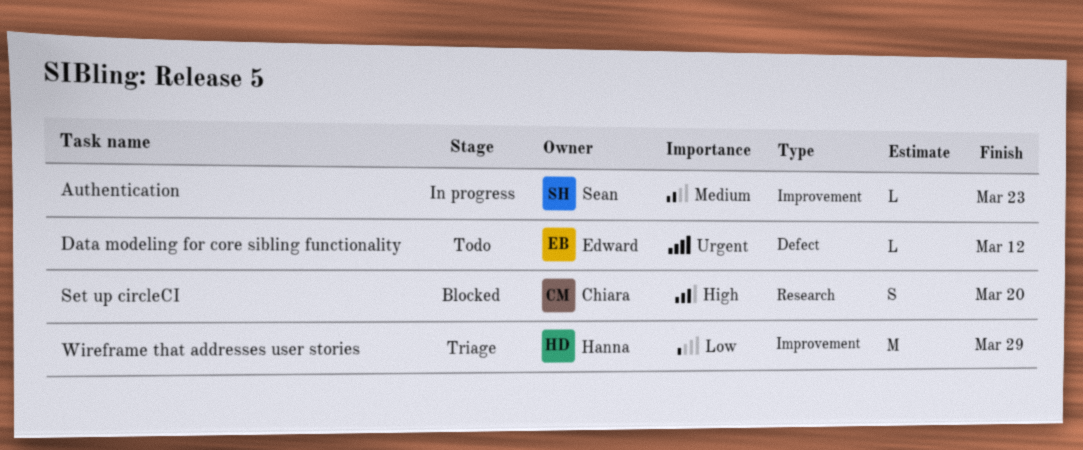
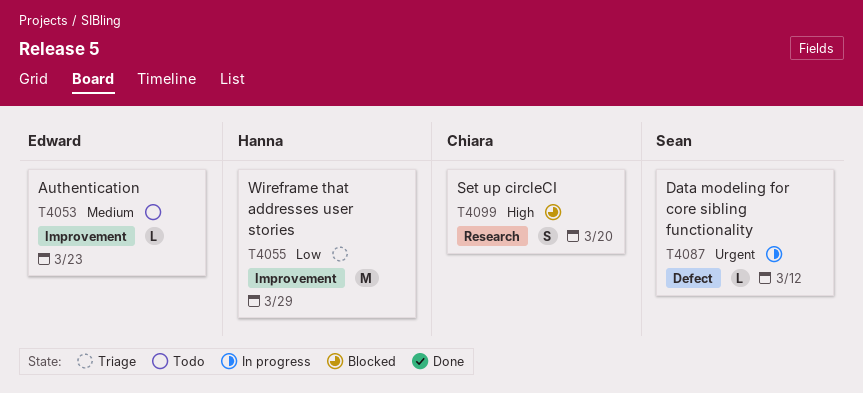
Authentication, status: In progress -> Todo
Authentication, owner: Sean -> Edward
Data modeling for core sibling functionality, status: Todo -> In progress
Data modeling for core sibling functionality, owner: Edward -> Sean

